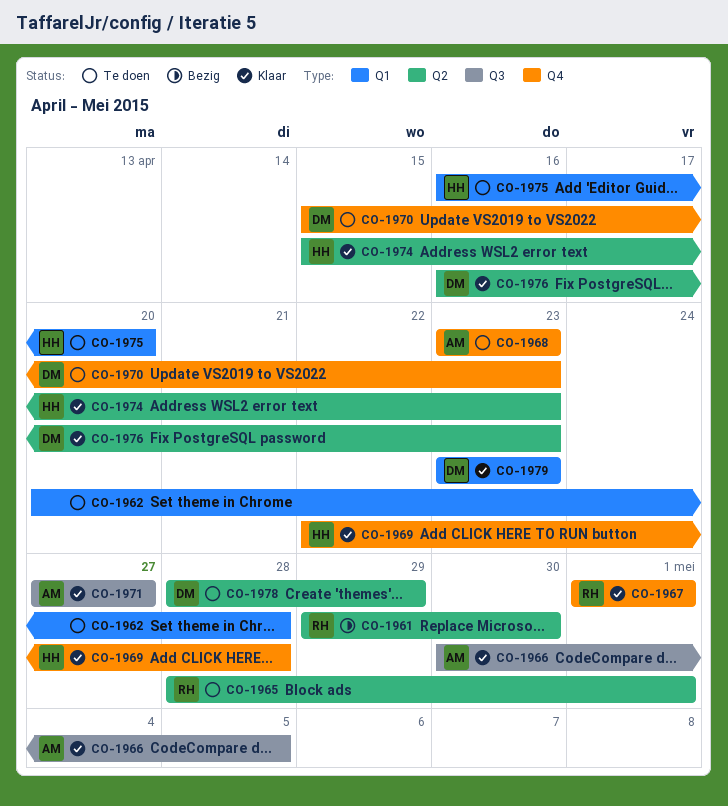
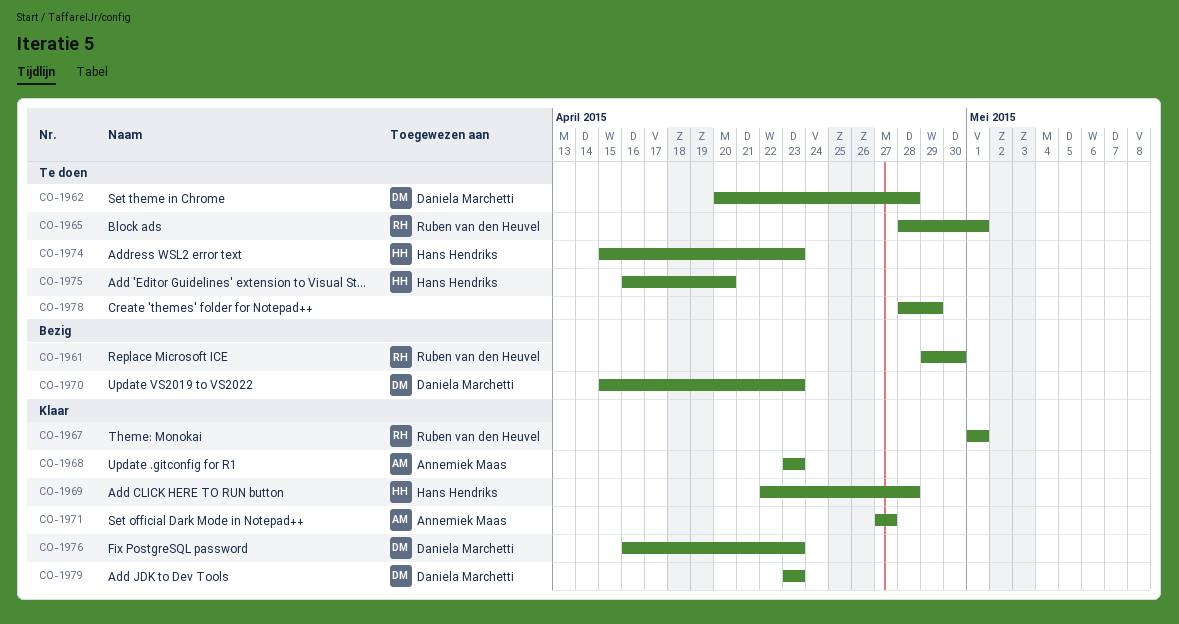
CO-1962, owner: none -> Daniela Marchetti
CO-1966: present -> none
CO-1968, status: Te doen -> Klaar
CO-1970, status: Te doen -> Bezig
CO-1974, status: Klaar -> Te doen
CO-1978, owner: Daniela Marchetti -> none

